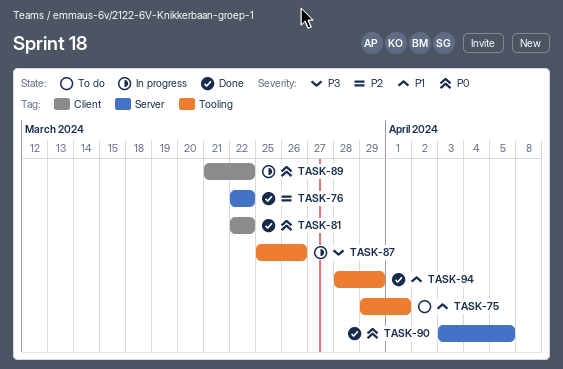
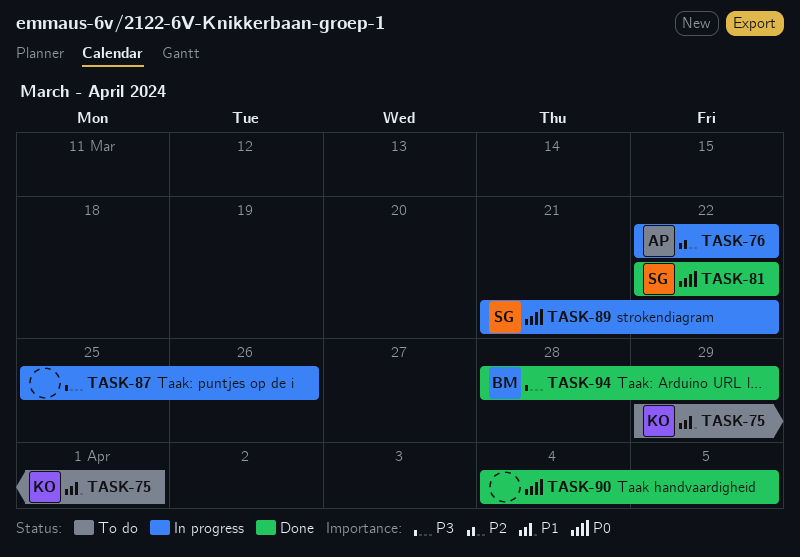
TASK-76, status: Done -> In progress
TASK-90, start: Apr 3 -> Apr 4
TASK-94, priority: P1 -> P3

